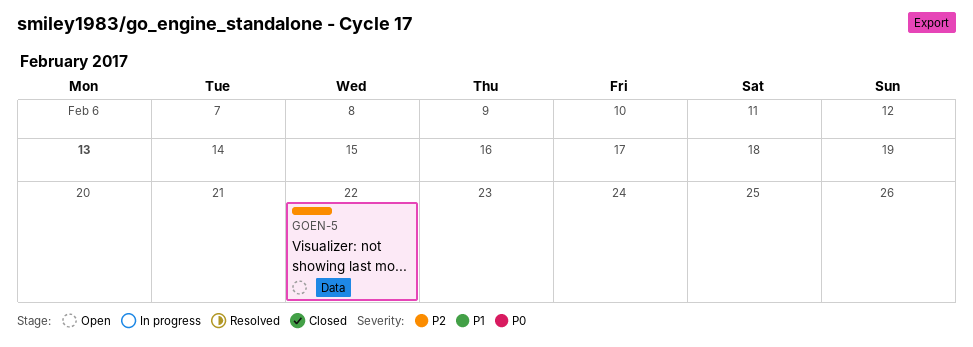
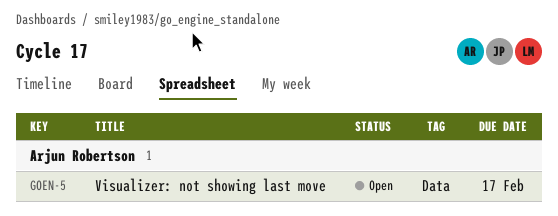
GOEN-5, due: Feb 22 -> Feb 17

